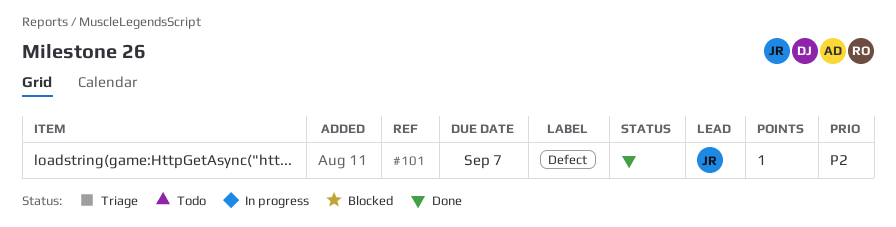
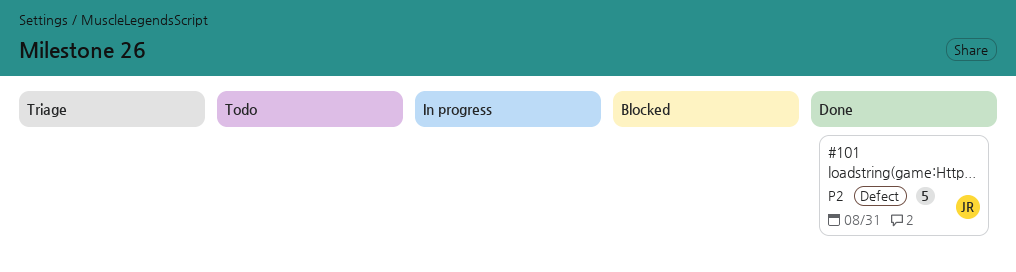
#101, estimate: 1 -> 5
#101, due: Sep 7 -> Aug 31

